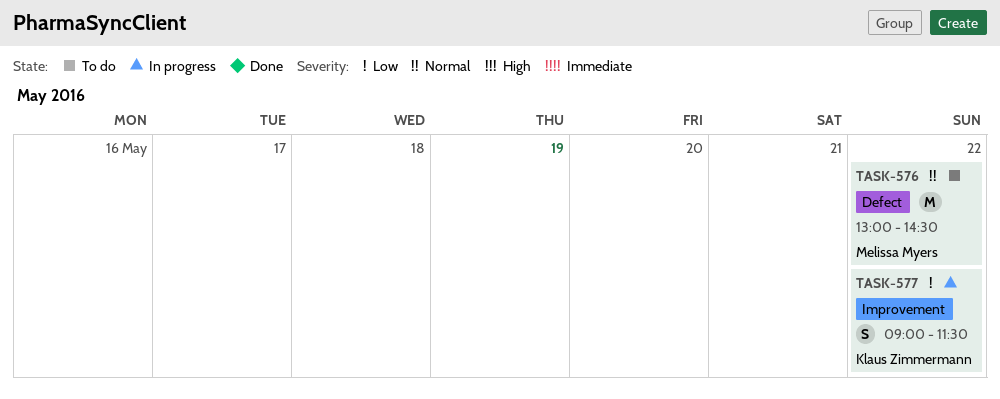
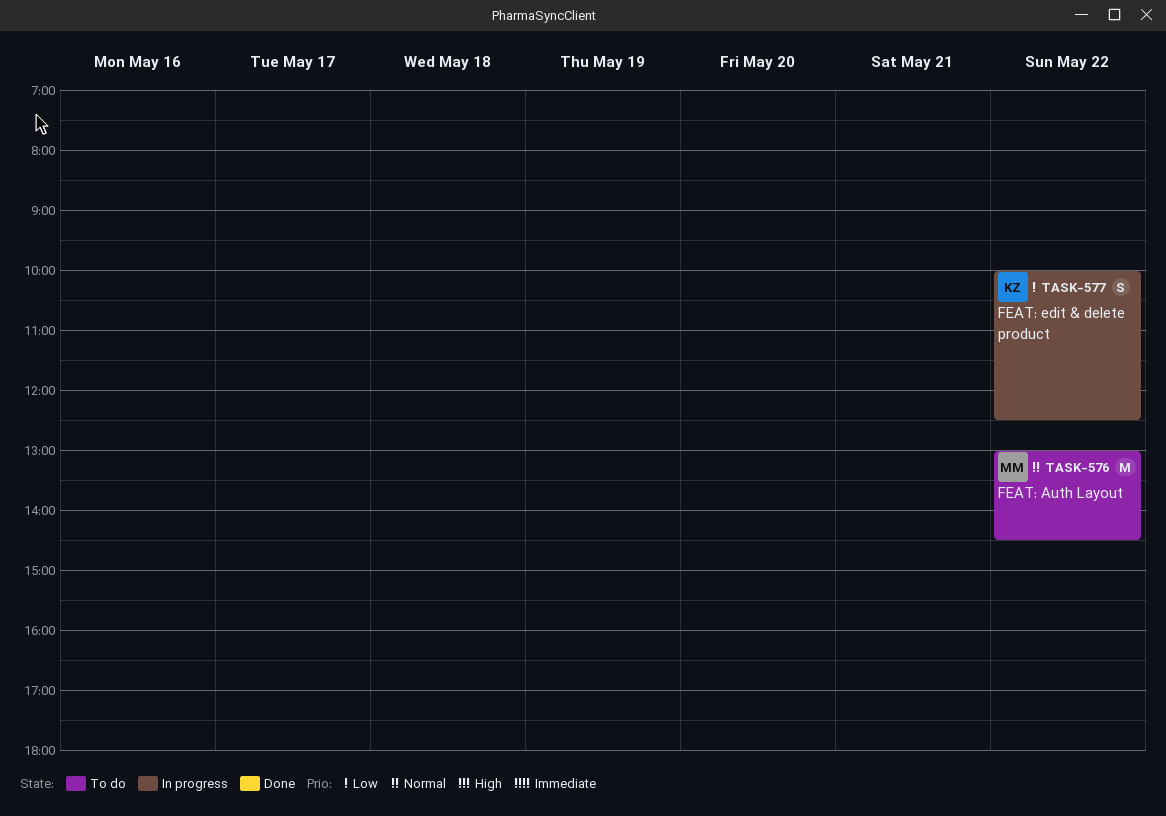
TASK-577, begins: 09:00 -> 10:00
TASK-577, ends: 11:30 -> 12:30

